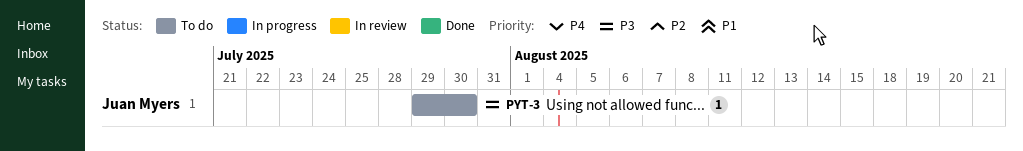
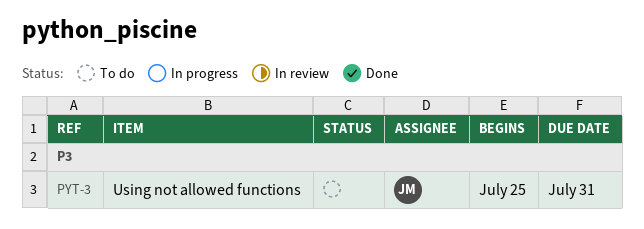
PYT-3, start: Jul 29 -> Jul 25
PYT-3, due: Jul 30 -> Jul 31

